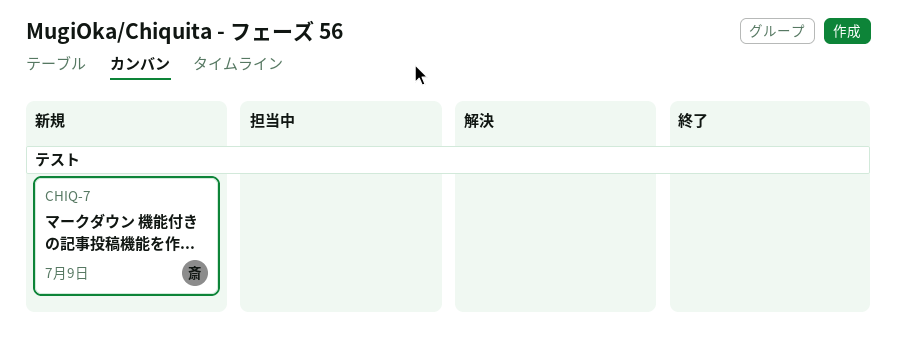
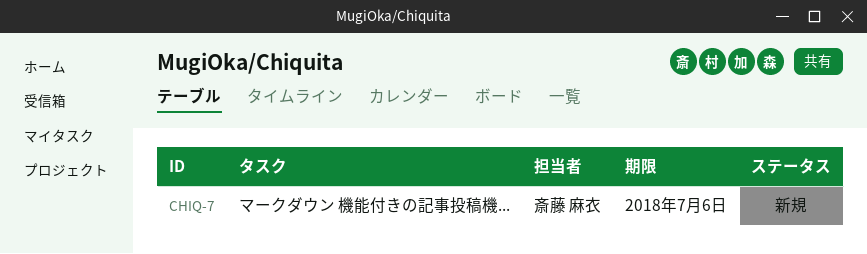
CHIQ-7, due: Jul 9 -> Jul 6

